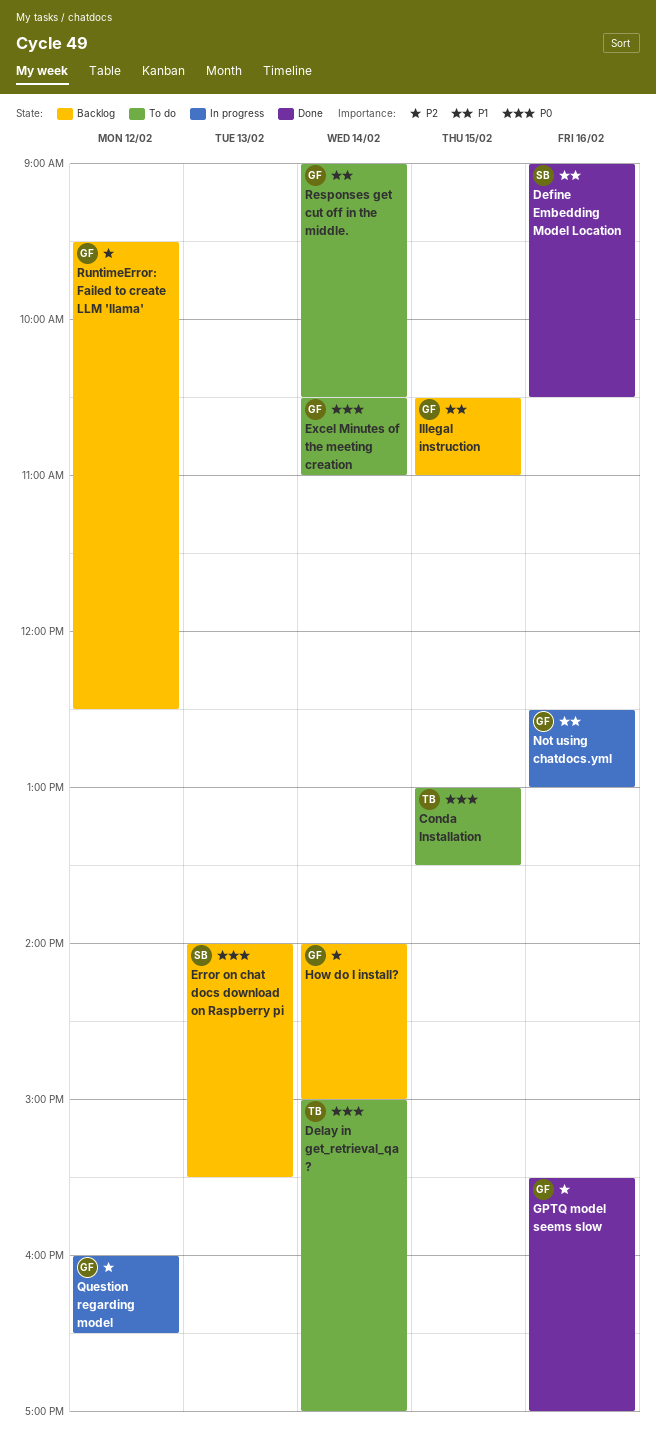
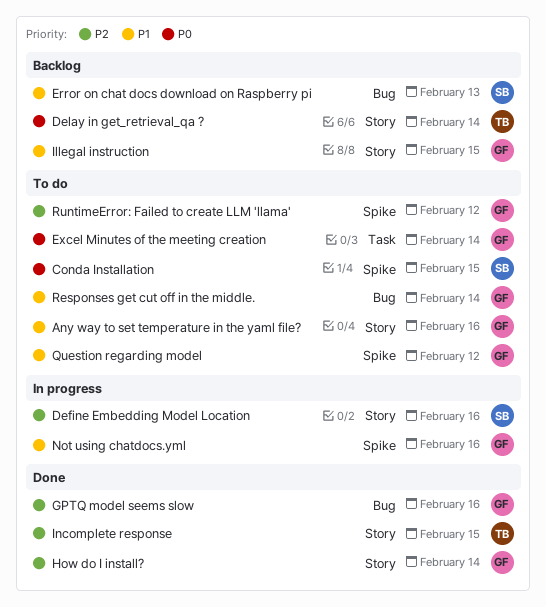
Any way to set temperature in the yaml file?: none -> present
Conda Installation, owner: TB -> SB
Define Embedding Model Location, status: Done -> In progress
Define Embedding Model Location, priority: P1 -> P2
Delay in get_retrieval_qa ?, status: To do -> Backlog
Error on chat docs download on Raspberry pi, priority: P0 -> P1
How do I install?, status: Backlog -> Done
Incomplete response: none -> present
Question regarding model, status: In progress -> To do
Question regarding model, priority: P2 -> P1
RuntimeError: Failed to create LLM 'llama', status: Backlog -> To do

